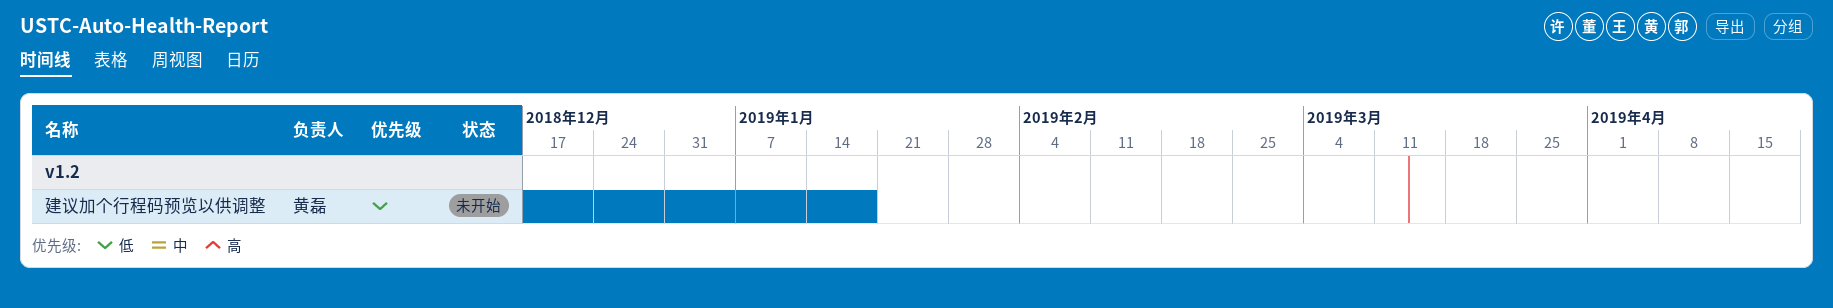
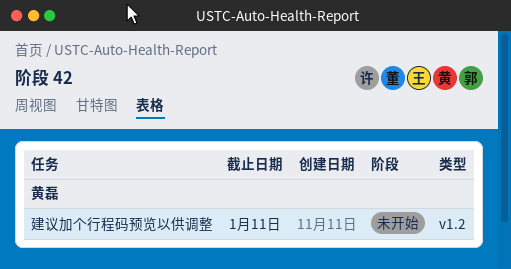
建议加个行程码预览以供调整, due: Jan 18 -> Jan 11

